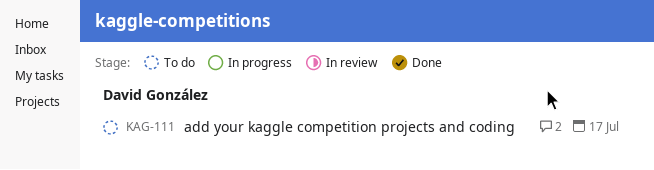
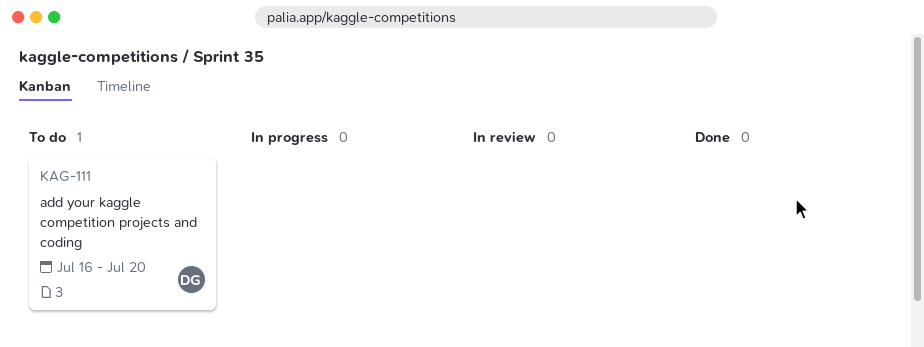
KAG-111, due: Jul 17 -> Jul 20

